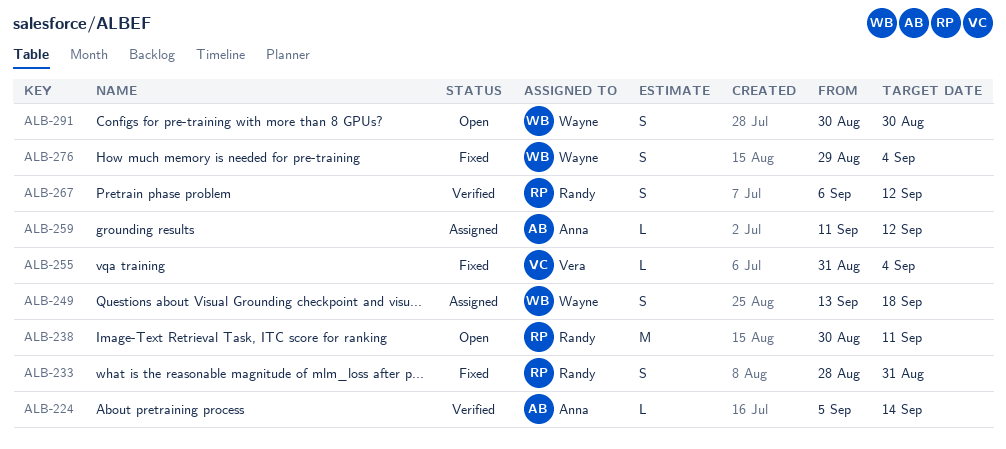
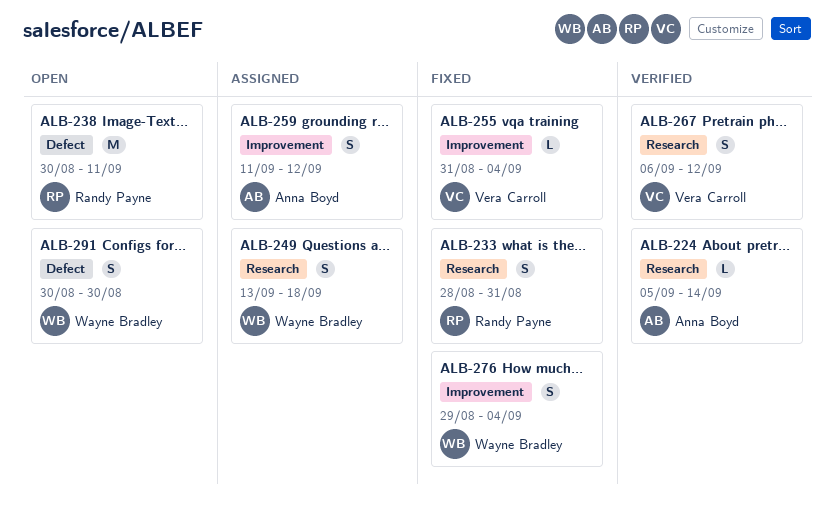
ALB-259, estimate: L -> S
ALB-267, owner: Randy Payne -> Vera Carroll

